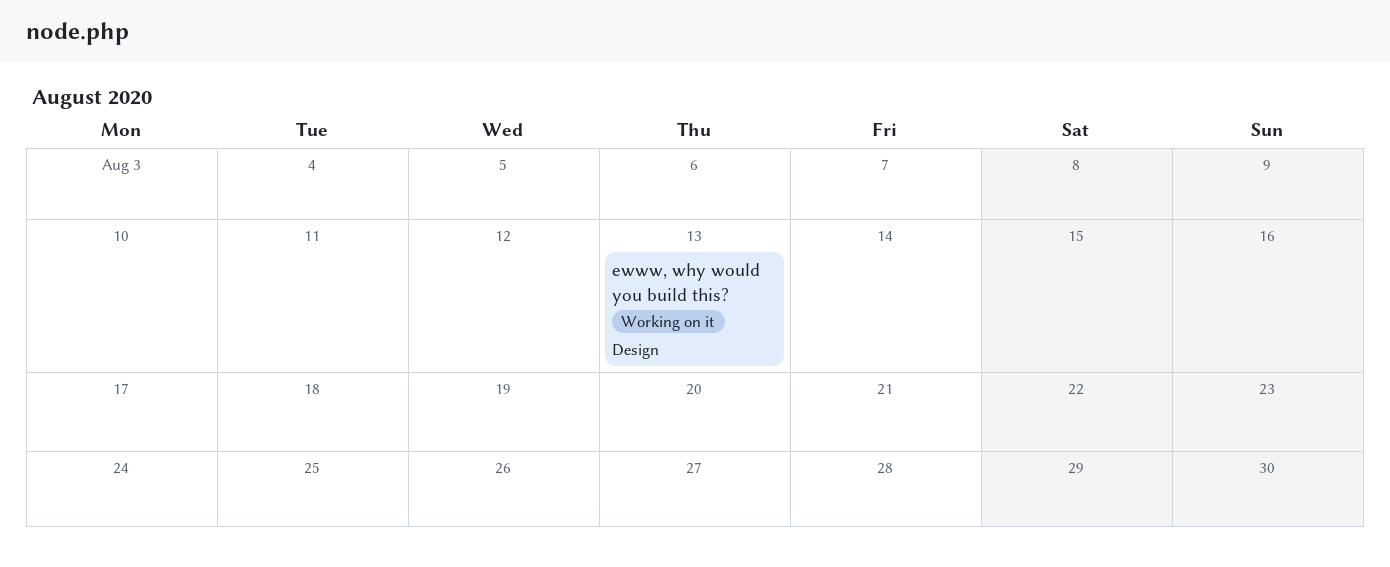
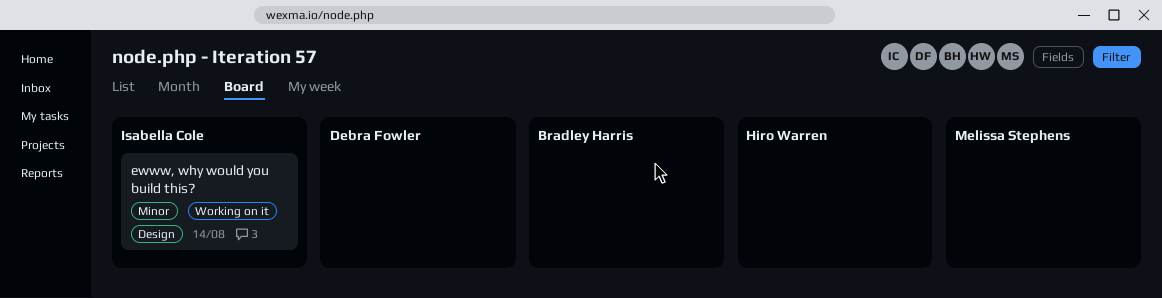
ewww, why would you build this?, due: Aug 13 -> Aug 14

